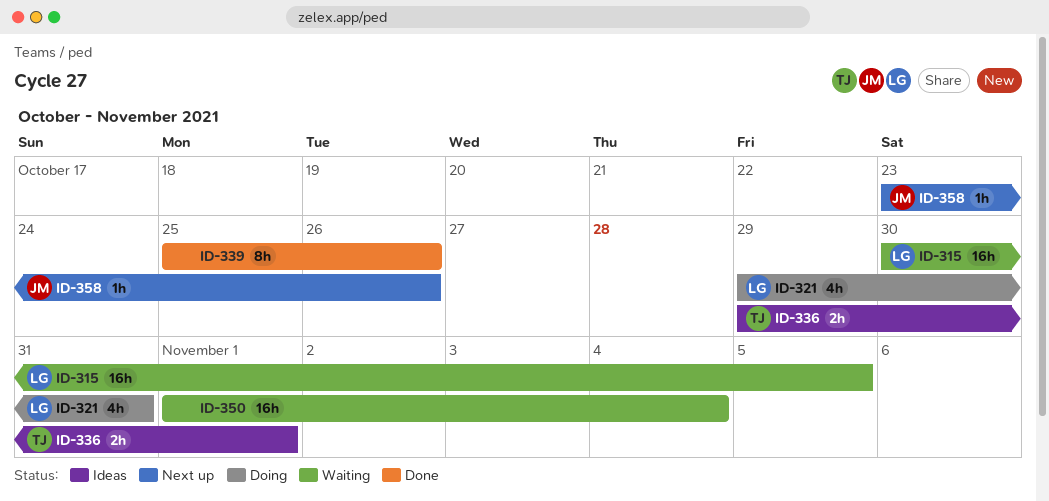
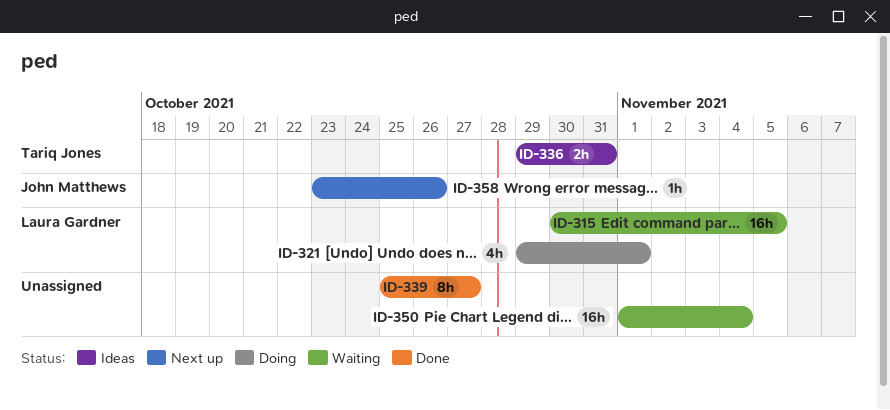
ID-321, due: Oct 31 -> Nov 1
ID-336, due: Nov 1 -> Oct 31
ID-339, due: Oct 26 -> Oct 27

